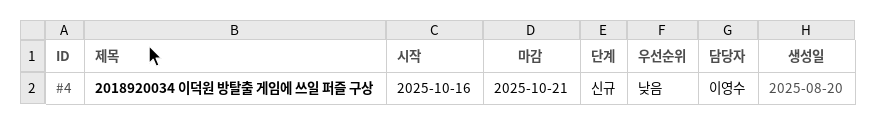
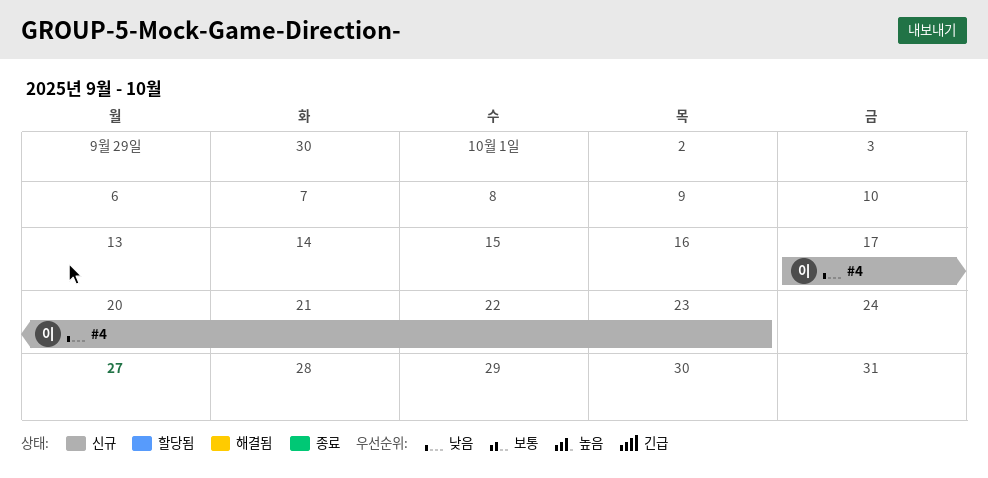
#4, start: Oct 16 -> Oct 17
#4, due: Oct 21 -> Oct 23

